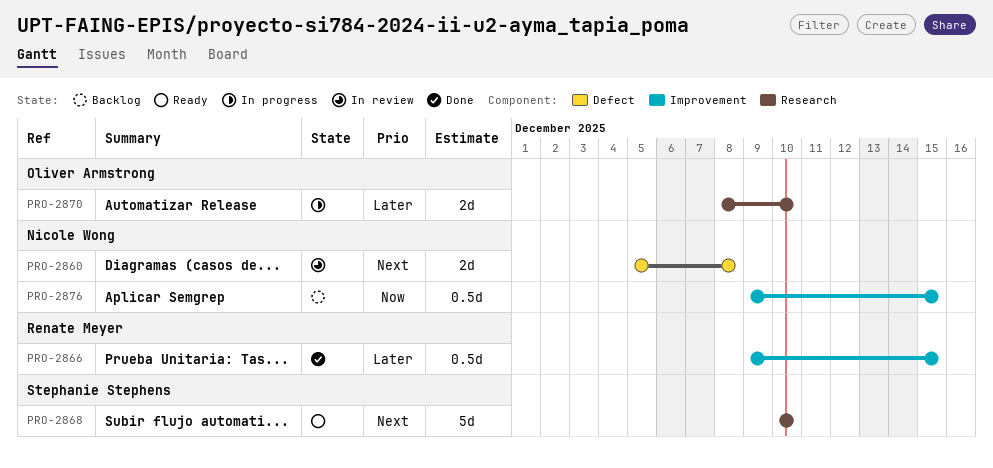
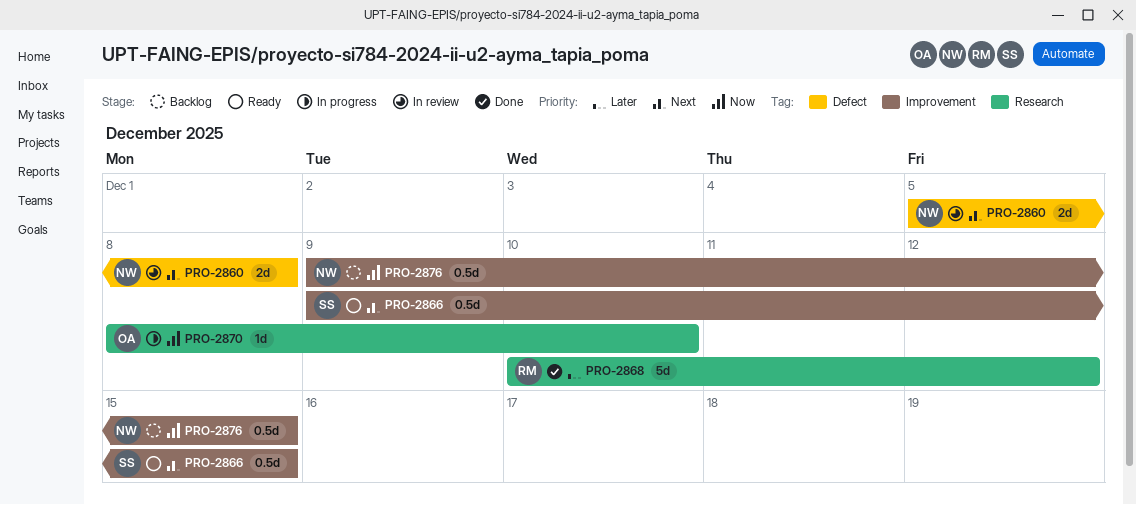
PRO-2866, status: Done -> Ready
PRO-2866, owner: Renate Meyer -> Stephanie Stephens
PRO-2866, priority: Later -> Next
PRO-2868, status: Ready -> Done
PRO-2868, owner: Stephanie Stephens -> Renate Meyer
PRO-2868, priority: Next -> Later
PRO-2868, due: Dec 10 -> Dec 12
PRO-2870, priority: Later -> Now
PRO-2870, estimate: 2d -> 1d

